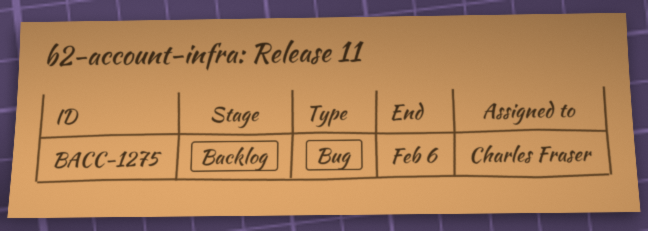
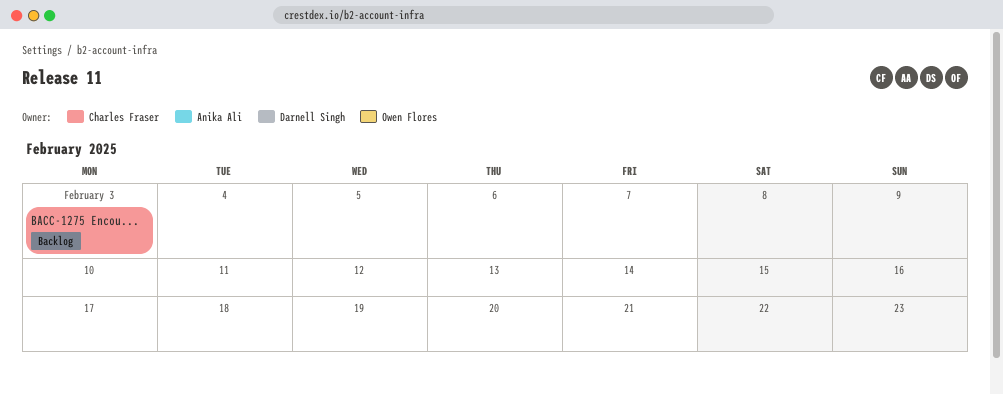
BACC-1275, due: Feb 6 -> Feb 3

